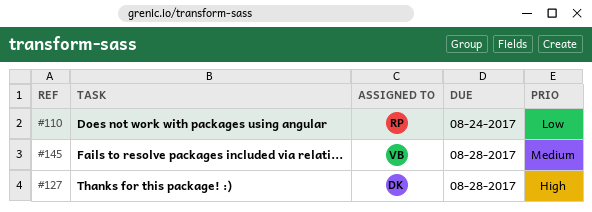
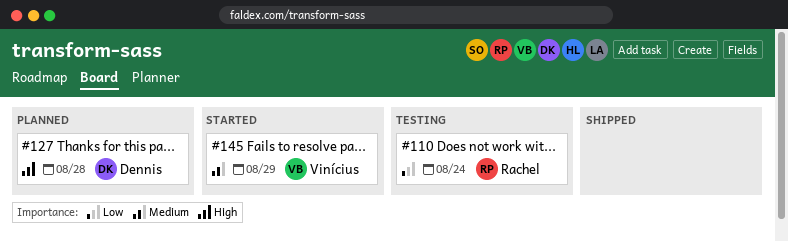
#145, due: Aug 28 -> Aug 29

